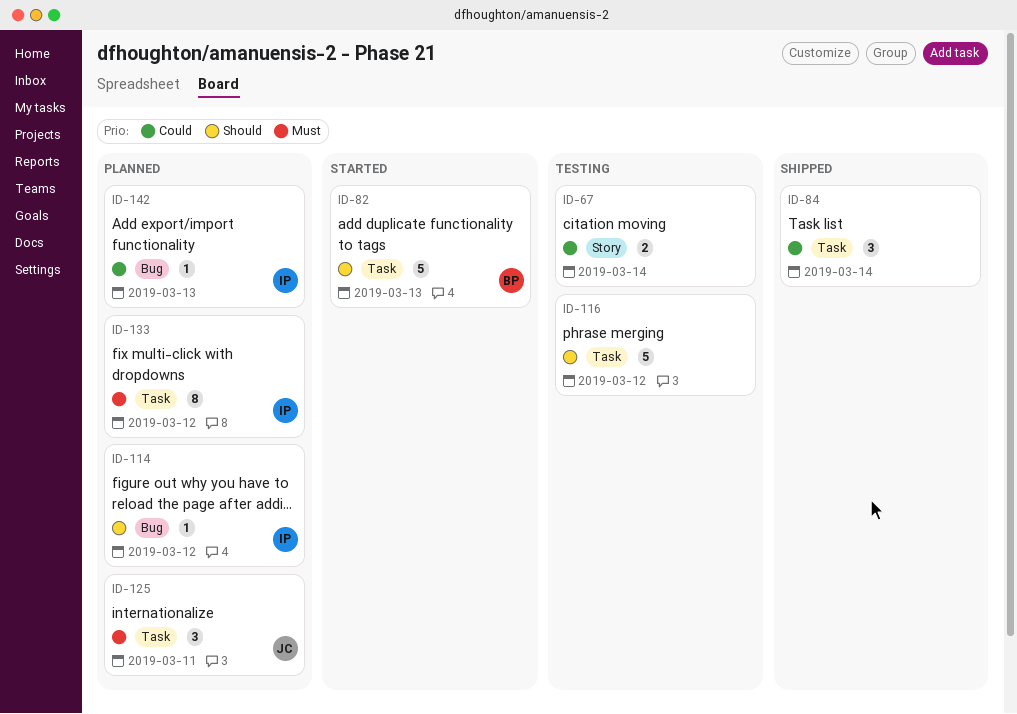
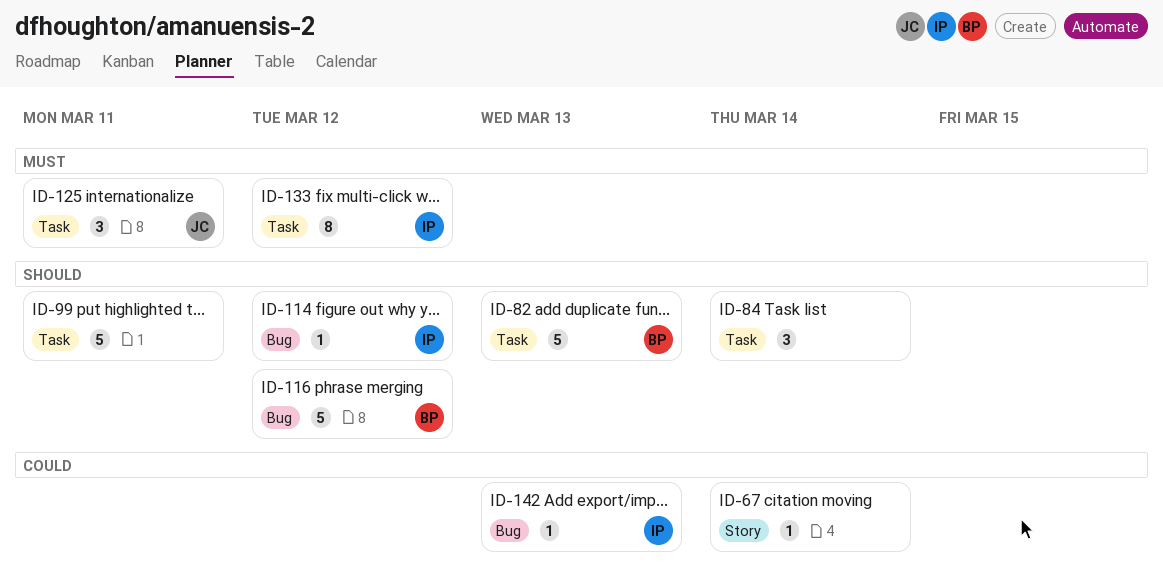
ID-67, estimate: 2 -> 1
ID-84, priority: Could -> Should
ID-99: none -> present
ID-116, owner: none -> BP
ID-116, label: Task -> Bug

